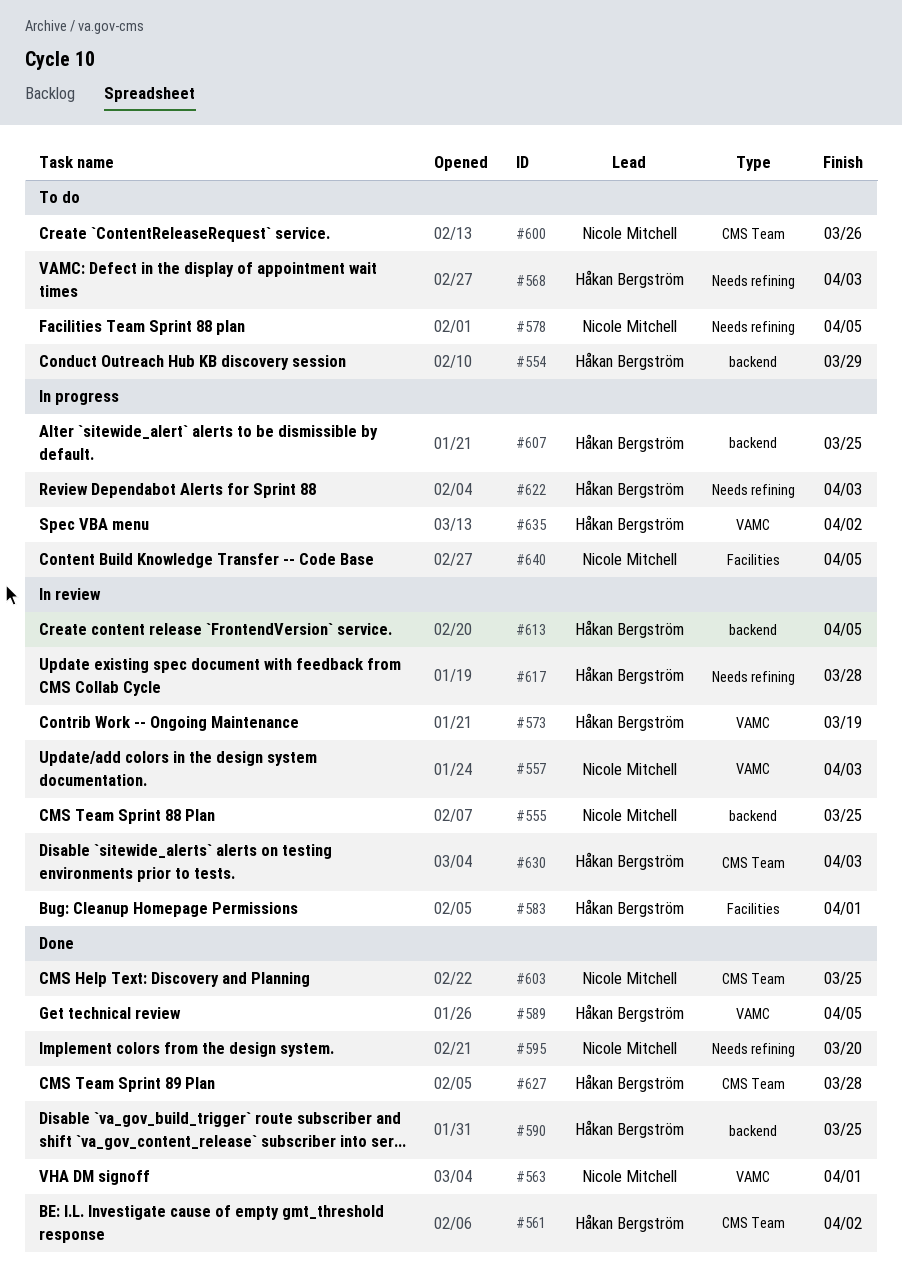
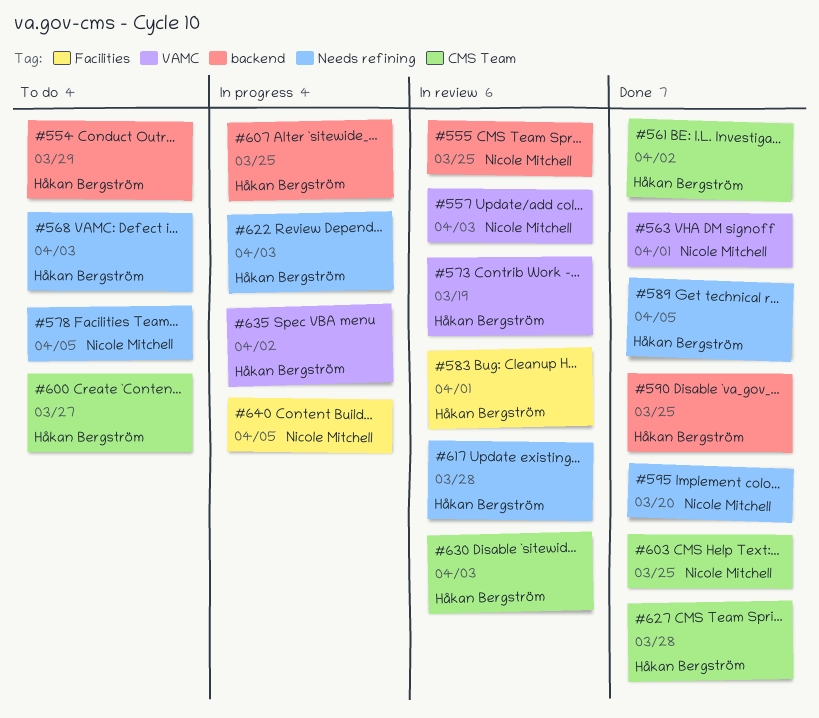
#589, label: VAMC -> Needs refining
#600, owner: Nicole Mitchell -> Håkan Bergström
#600, due: Mar 26 -> Mar 27
#613: present -> none

